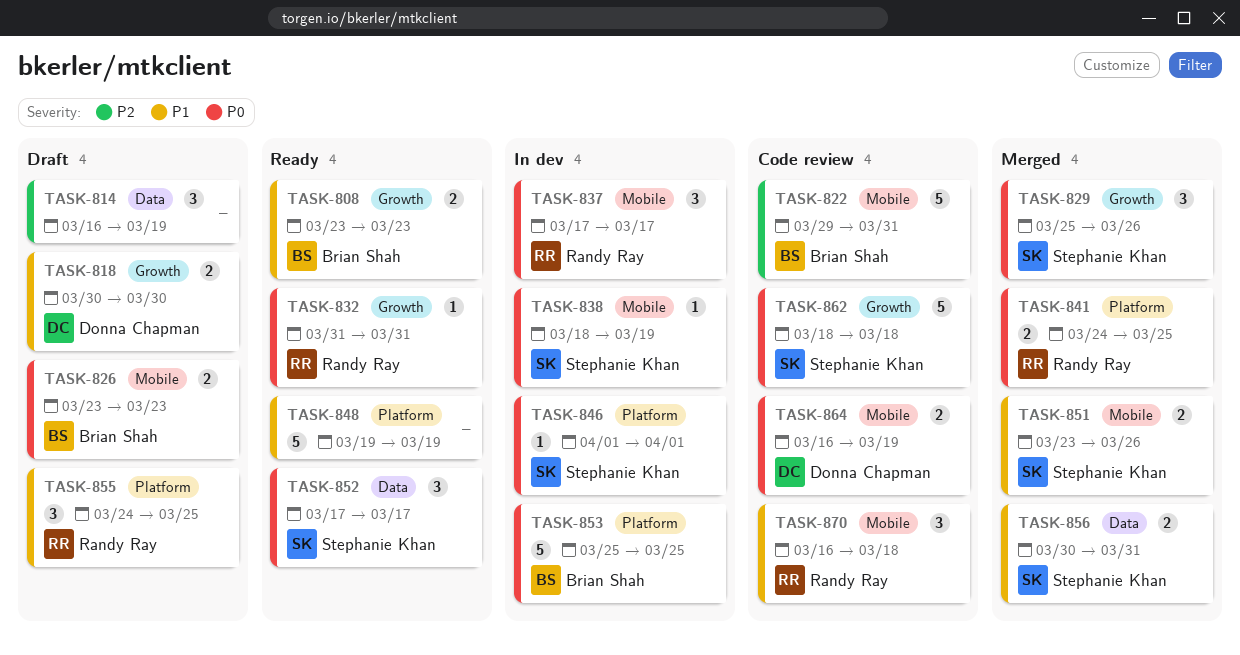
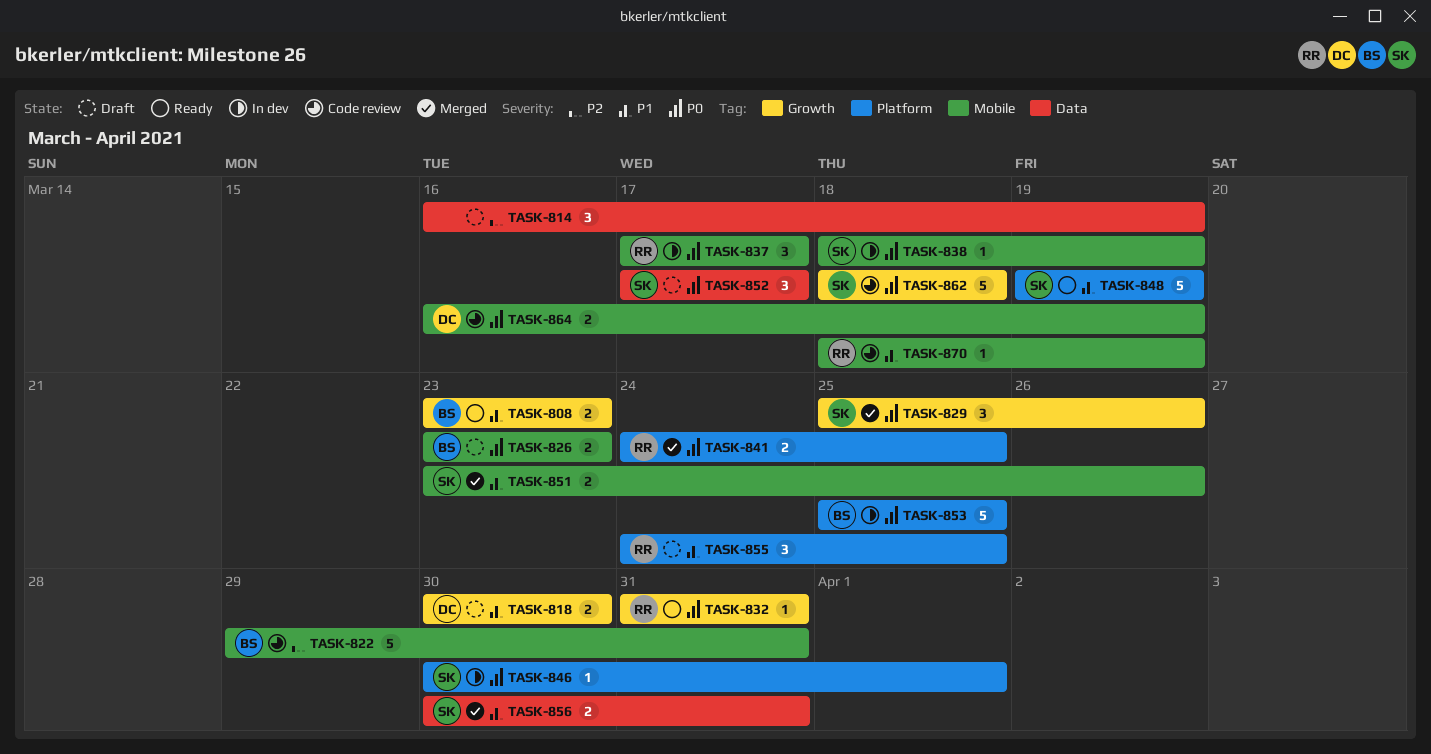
TASK-846, start: Apr 1 -> Mar 30
TASK-848, owner: none -> Stephanie Khan
TASK-852, status: Ready -> Draft
TASK-870, estimate: 3 -> 1
TASK-870, start: Mar 16 -> Mar 18
TASK-870, due: Mar 18 -> Mar 19

